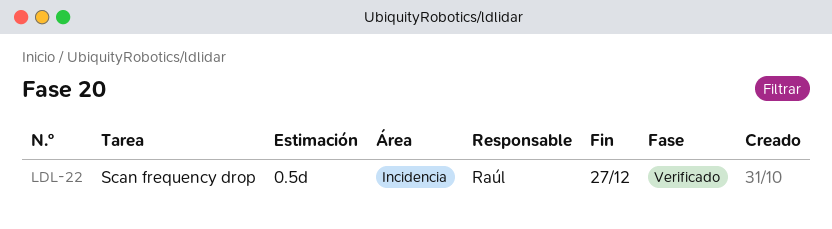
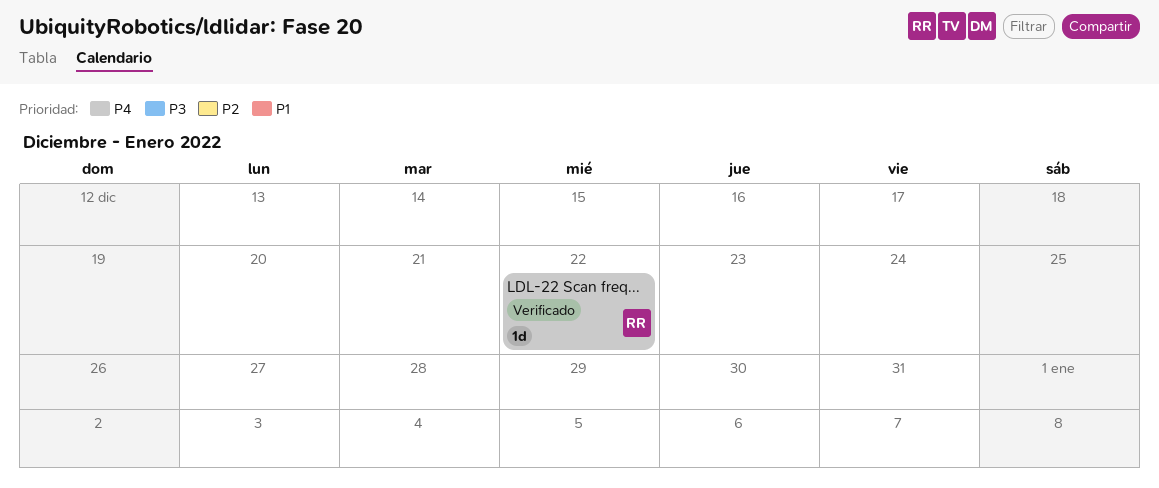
LDL-22, estimate: 0.5d -> 1d
LDL-22, due: Dec 27 -> Dec 22

